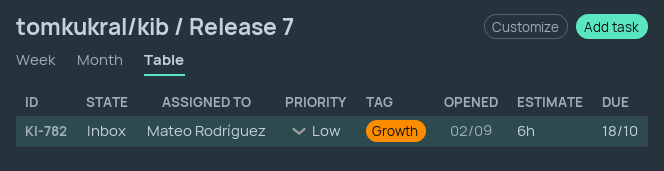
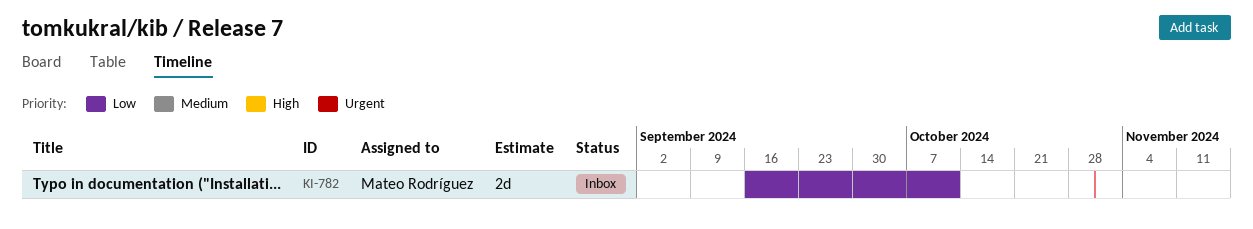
KI-782, estimate: 6h -> 2d
KI-782, due: Oct 18 -> Oct 11

